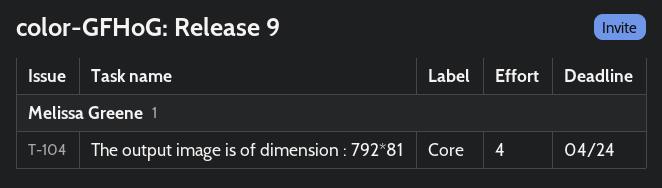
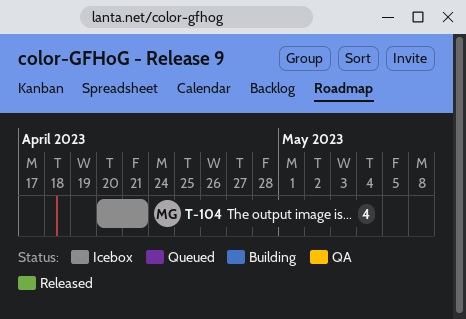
T-104, due: Apr 24 -> Apr 21

